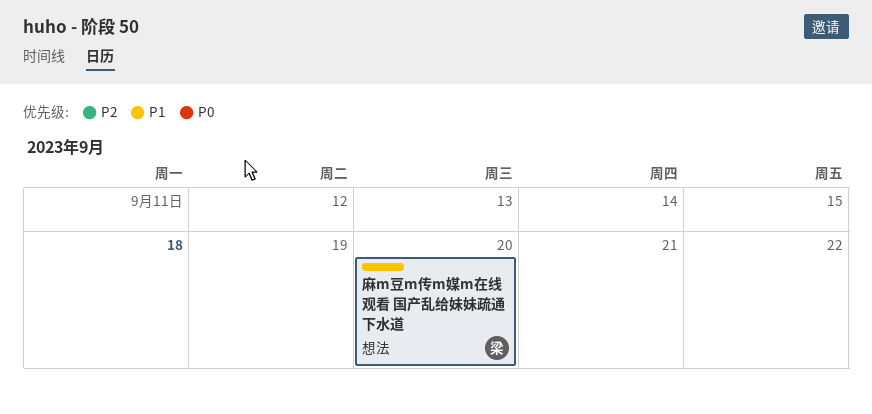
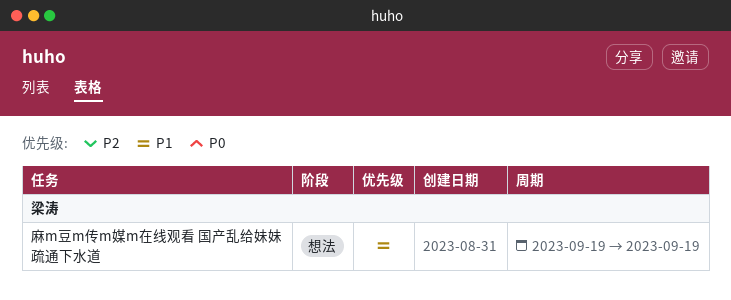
麻m豆m传m媒m在线观看 国产乱给妹妹疏通下水道, due: Sep 20 -> Sep 19

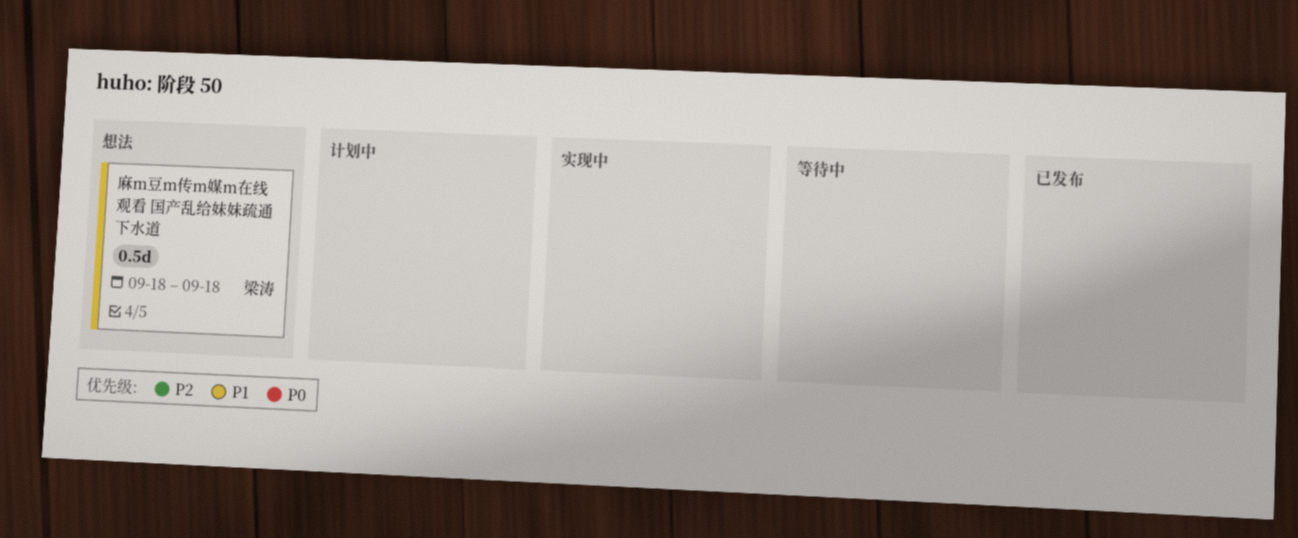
麻m豆m传m媒m在线观看 国产乱给妹妹疏通下水道, start: Sep 19 -> Sep 18
麻m豆m传m媒m在线观看 国产乱给妹妹疏通下水道, due: Sep 19 -> Sep 18

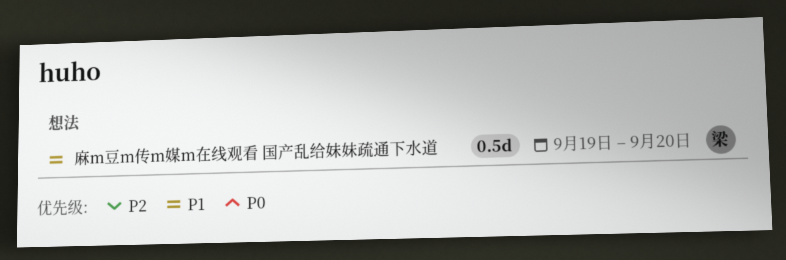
麻m豆m传m媒m在线观看 国产乱给妹妹疏通下水道, start: Sep 18 -> Sep 19
麻m豆m传m媒m在线观看 国产乱给妹妹疏通下水道, due: Sep 18 -> Sep 20

